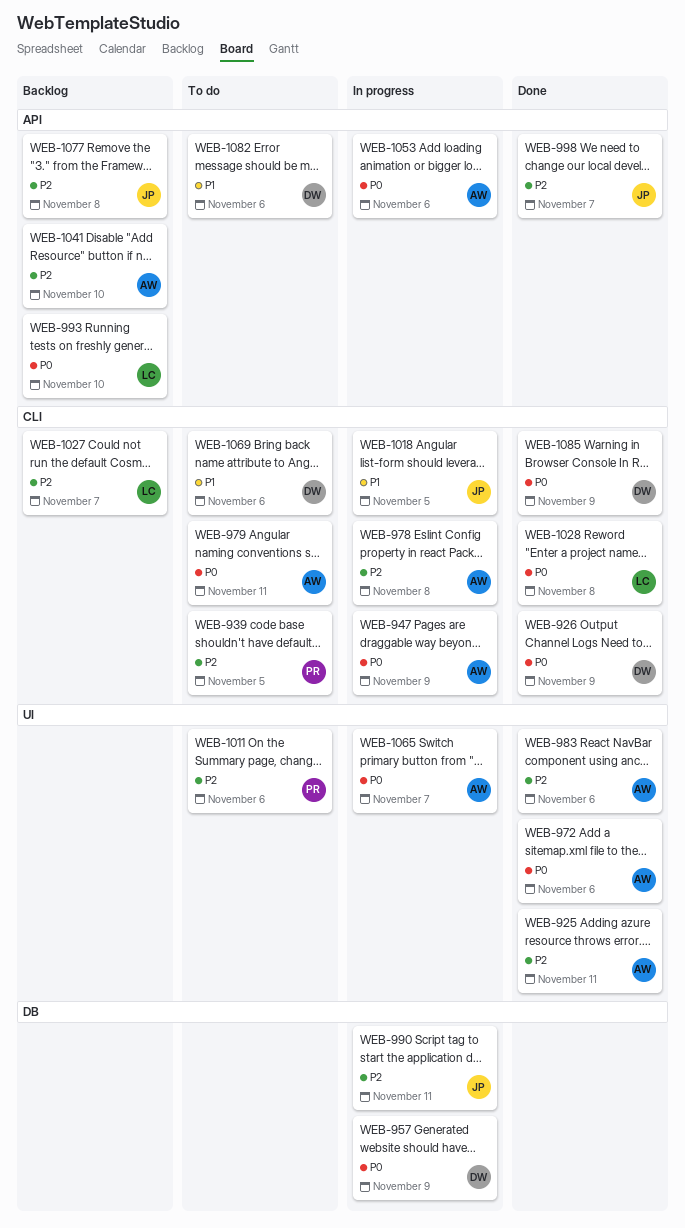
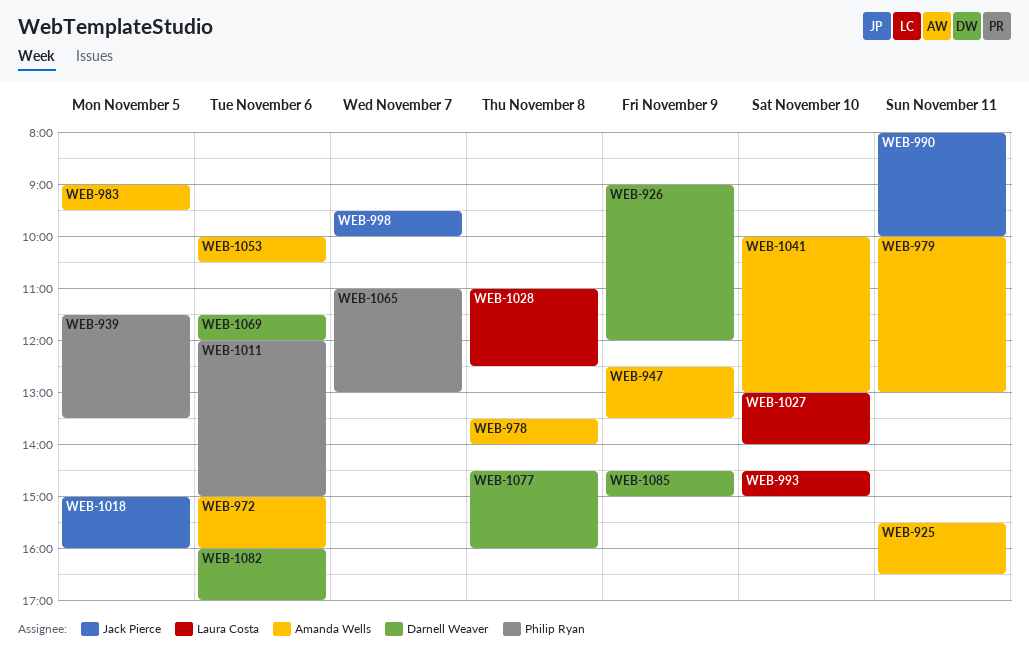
WEB-957: present -> none
WEB-983, day: Nov 6 -> Nov 5
WEB-1027, day: Nov 7 -> Nov 10
WEB-1065, owner: Amanda Wells -> Philip Ryan
WEB-1077, owner: Jack Pierce -> Darnell Weaver

